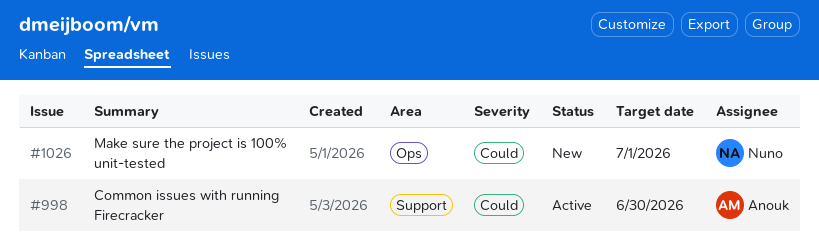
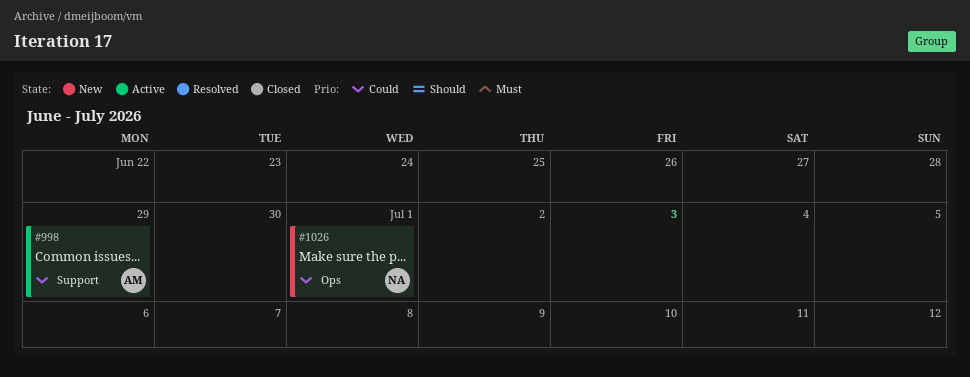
#998, due: Jun 30 -> Jun 29

